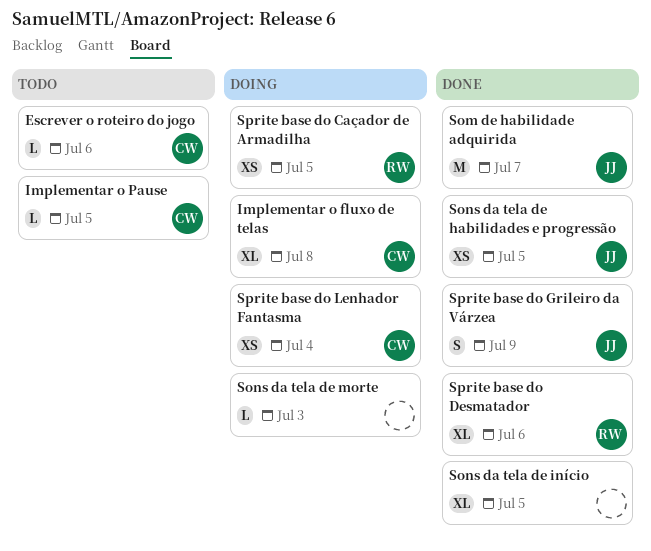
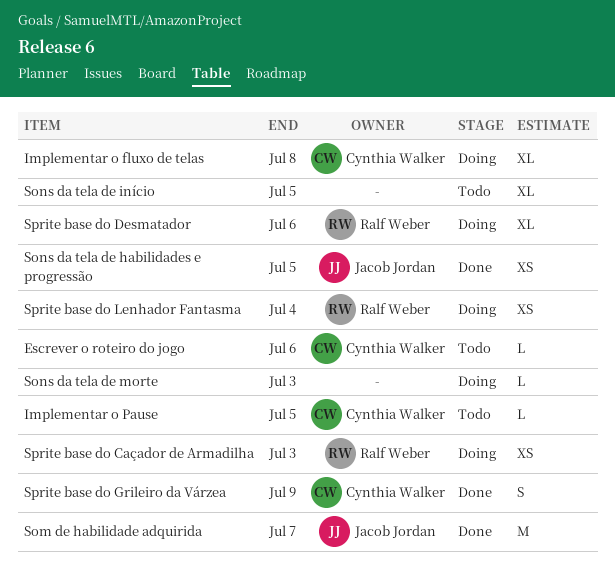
Sons da tela de início, status: Done -> Todo
Sprite base do Caçador de Armadilha, due: Jul 5 -> Jul 3
Sprite base do Desmatador, status: Done -> Doing
Sprite base do Grileiro da Várzea, owner: Jacob Jordan -> Cynthia Walker
Sprite base do Lenhador Fantasma, owner: Cynthia Walker -> Ralf Weber

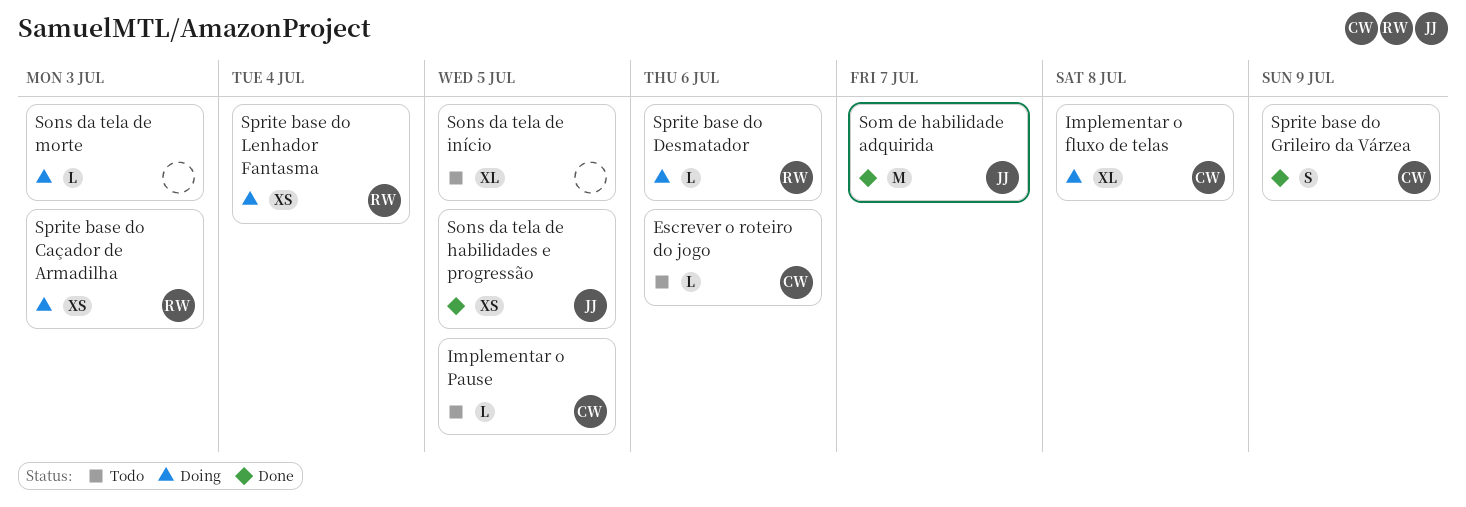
Sprite base do Desmatador, estimate: XL -> L

